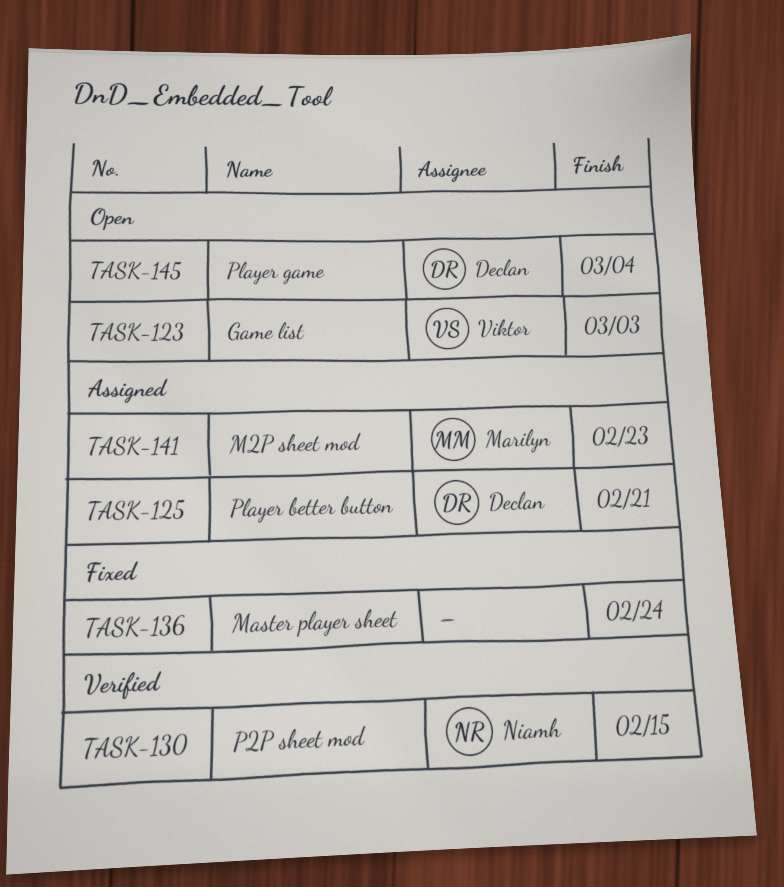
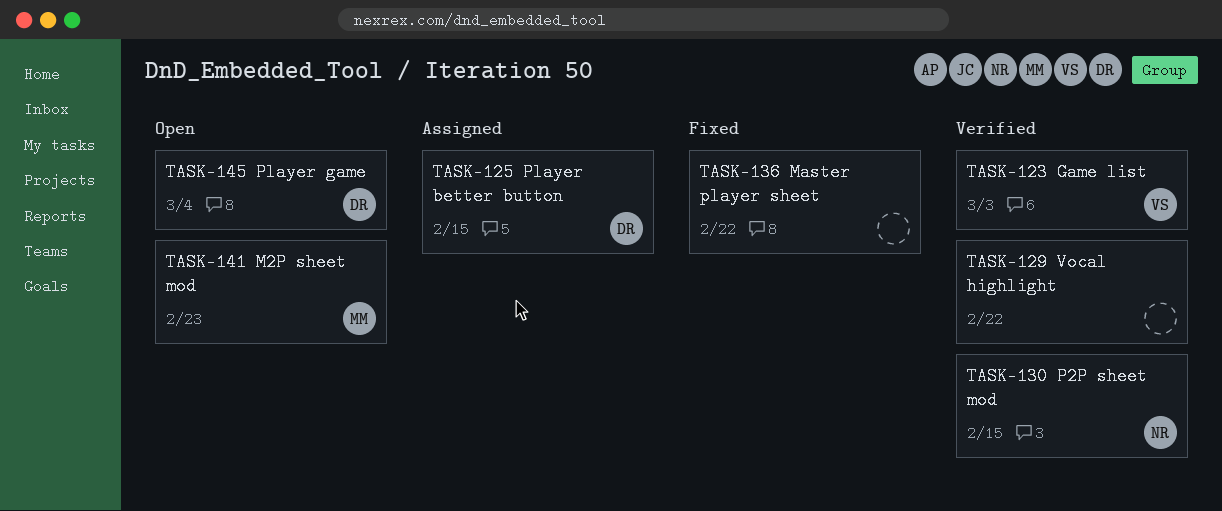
TASK-123, status: Open -> Verified
TASK-125, due: Feb 21 -> Feb 15
TASK-129: none -> present
TASK-136, due: Feb 24 -> Feb 22
TASK-141, status: Assigned -> Open

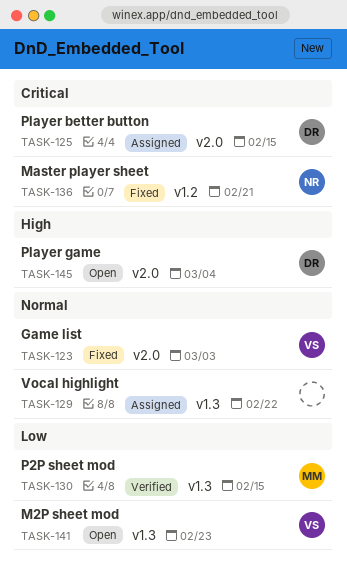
TASK-123, status: Verified -> Fixed
TASK-129, status: Verified -> Assigned
TASK-130, owner: NR -> MM
TASK-136, owner: none -> NR
TASK-136, due: Feb 22 -> Feb 21
TASK-141, owner: MM -> VS

